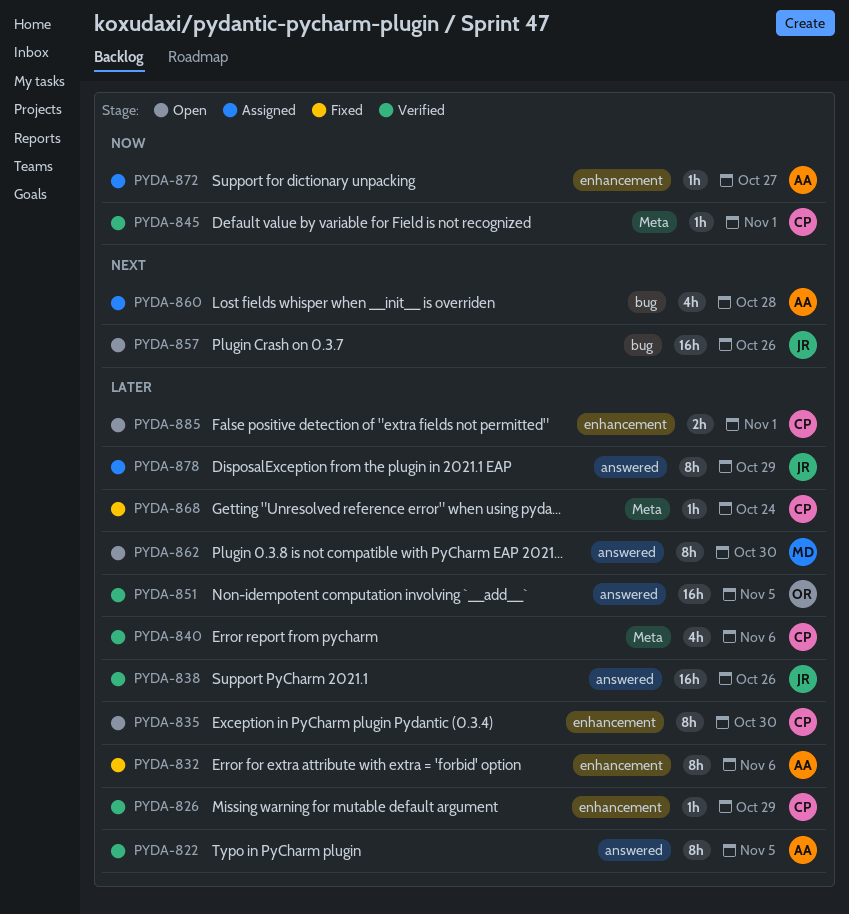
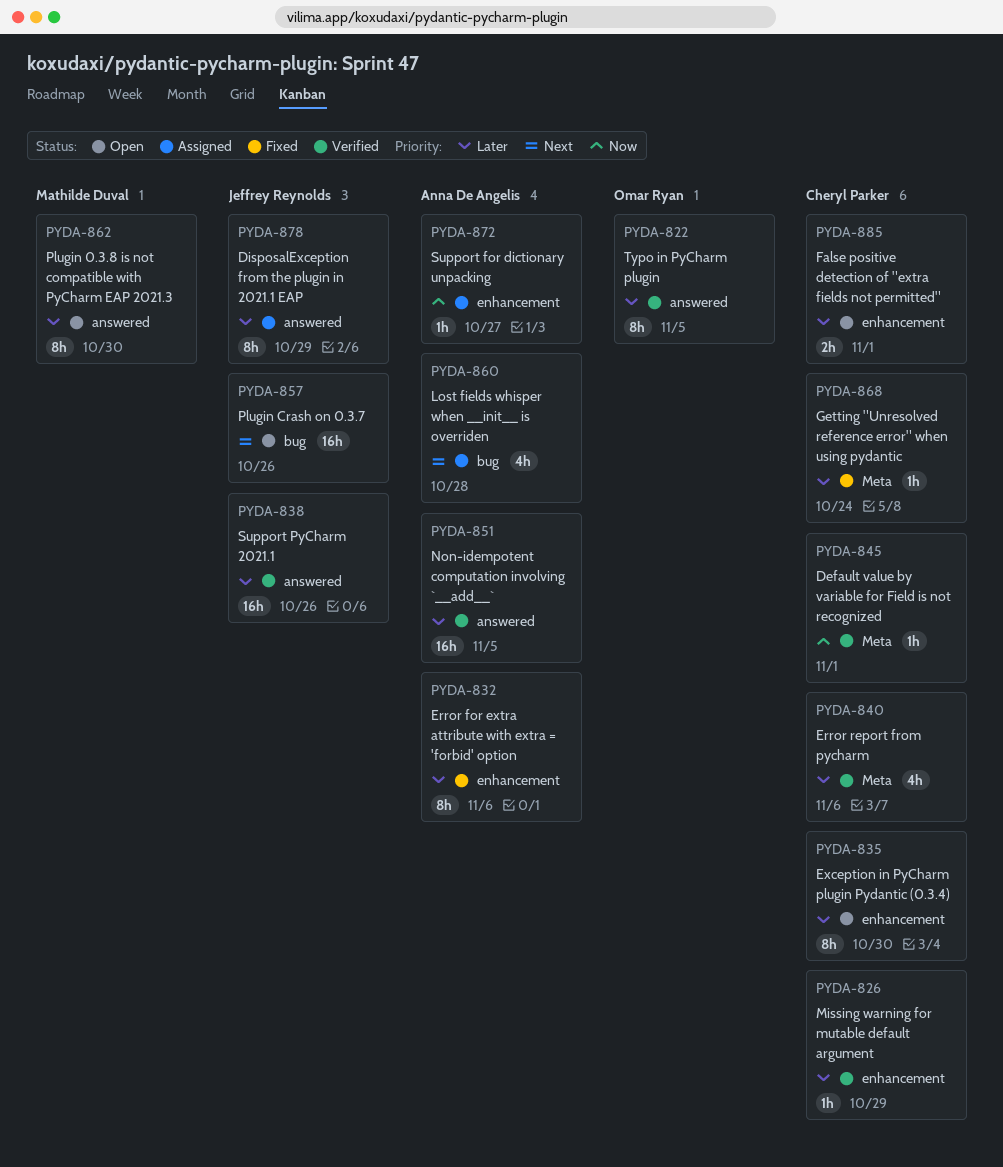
PYDA-822, owner: Anna De Angelis -> Omar Ryan
PYDA-851, owner: Omar Ryan -> Anna De Angelis

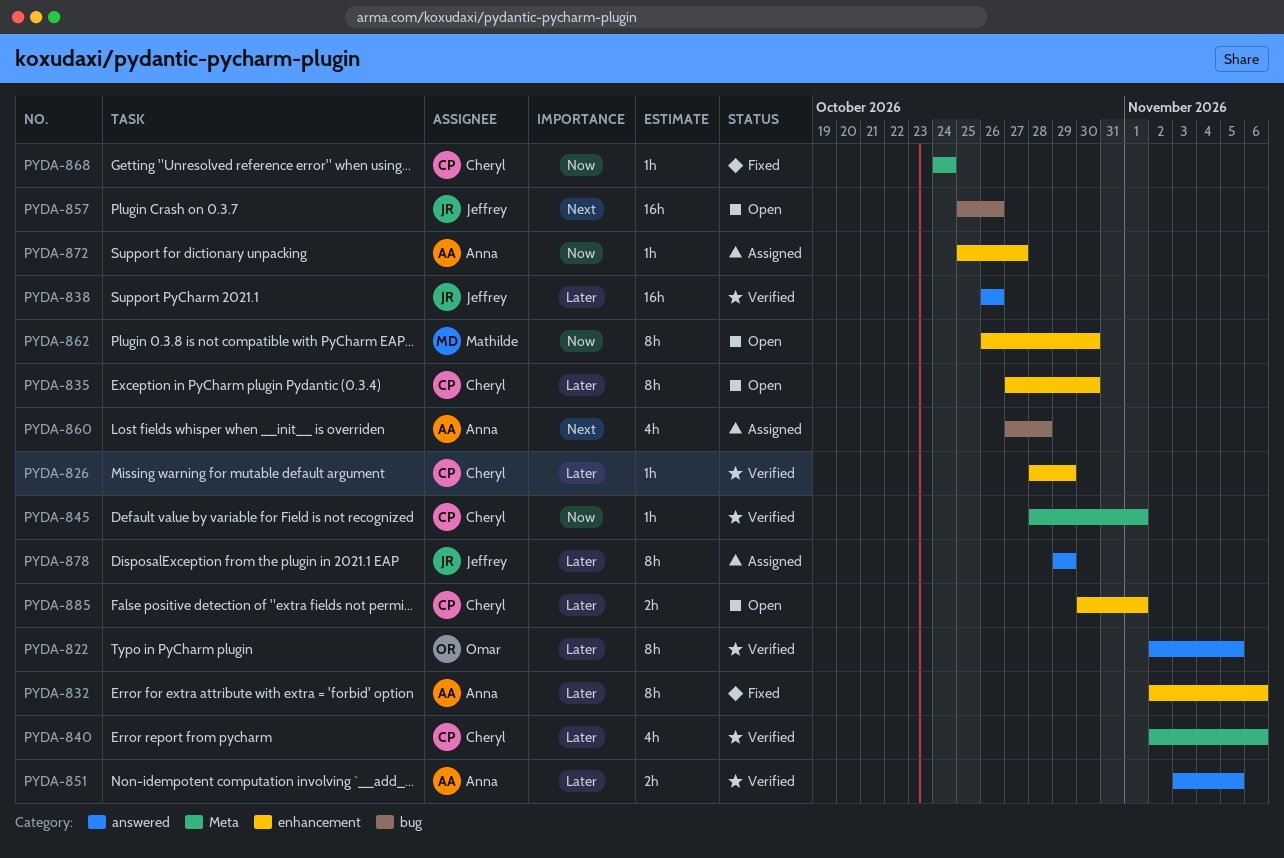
PYDA-851, estimate: 16h -> 2h
PYDA-862, priority: Later -> Now
PYDA-862, label: answered -> enhancement
PYDA-868, priority: Later -> Now

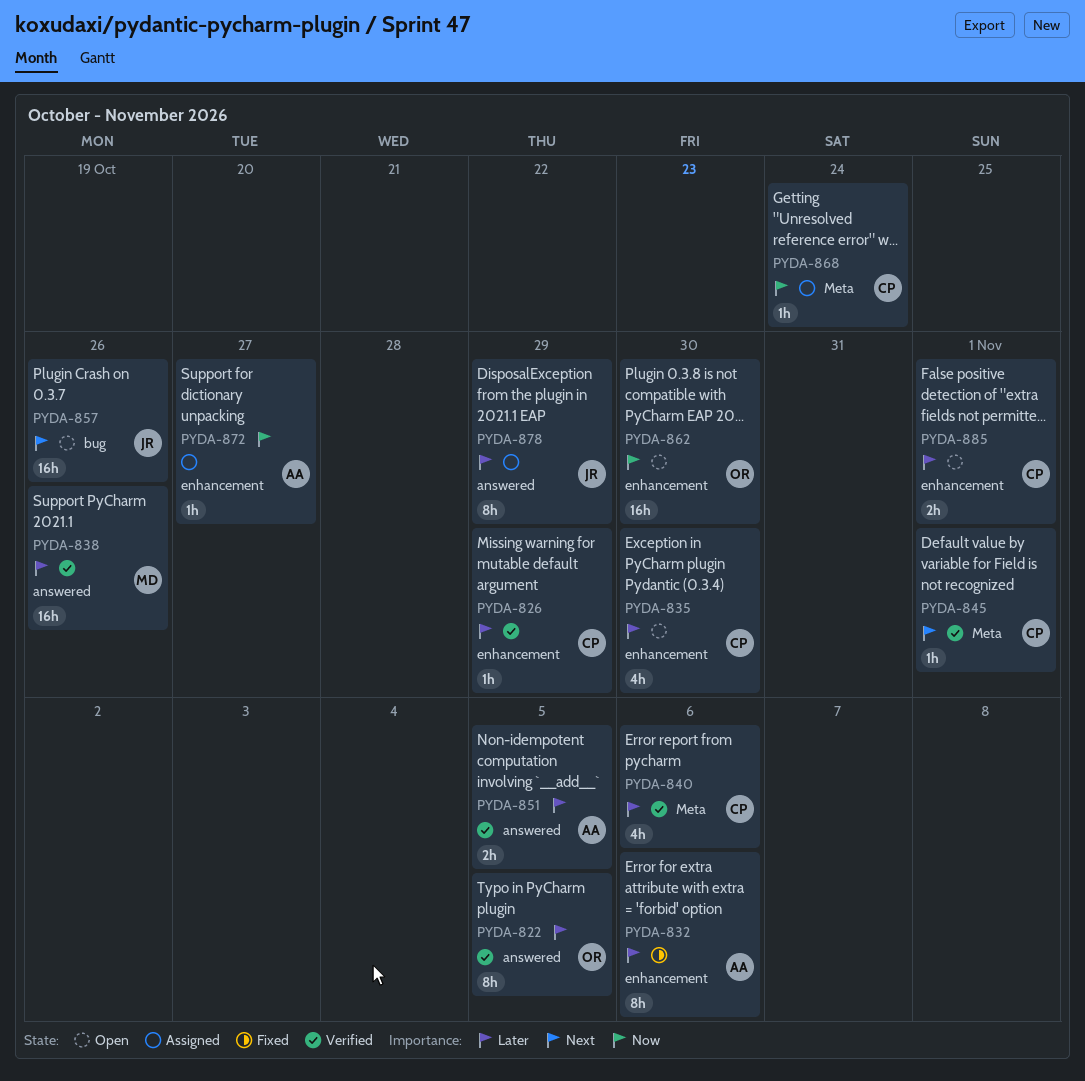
PYDA-835, estimate: 8h -> 4h
PYDA-838, owner: Jeffrey -> Mathilde
PYDA-845, priority: Now -> Next
PYDA-860: present -> none
PYDA-862, owner: Mathilde -> Omar
PYDA-862, estimate: 8h -> 16h
PYDA-868, status: Fixed -> Assigned

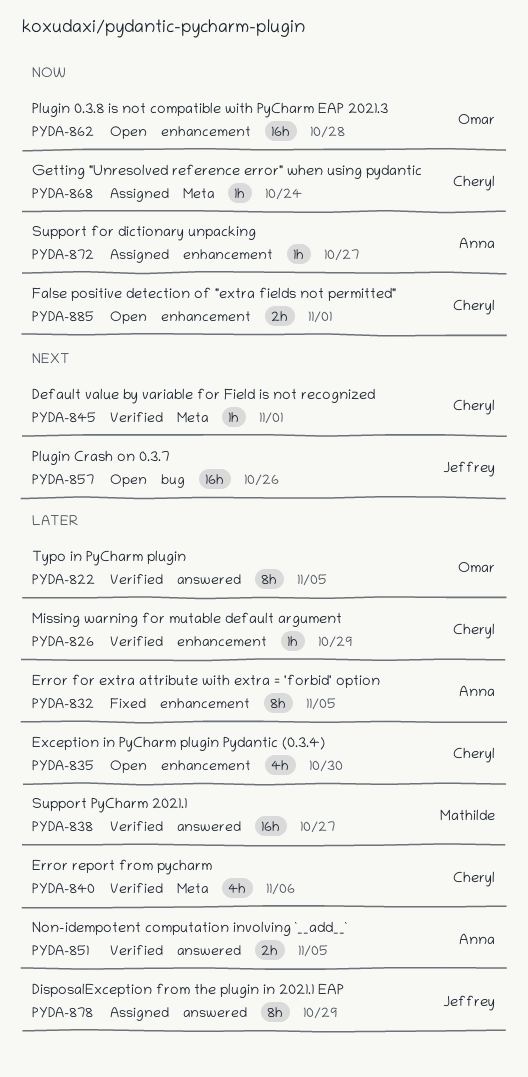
PYDA-832, due: Nov 6 -> Nov 5
PYDA-838, due: Oct 26 -> Oct 27
PYDA-862, due: Oct 30 -> Oct 28
PYDA-885, priority: Later -> Now

